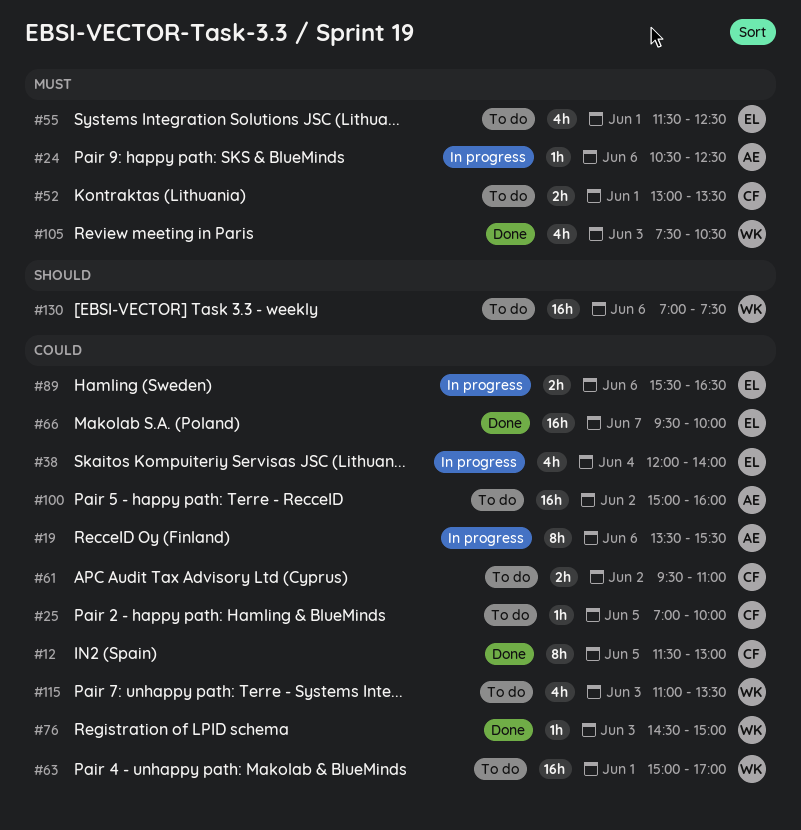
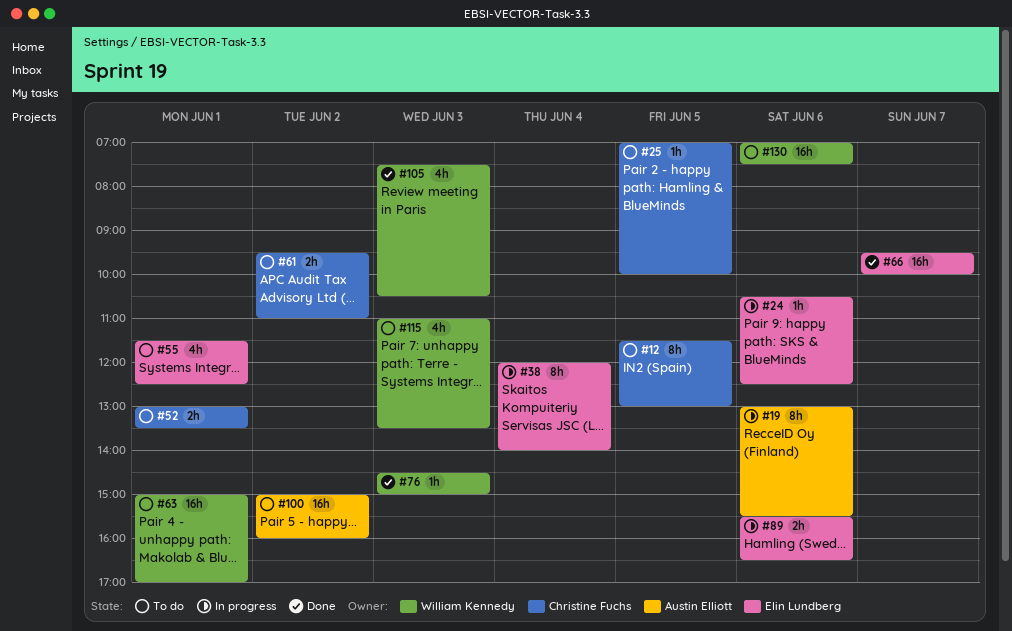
#12, status: Done -> To do
#19, begins: 13:30 -> 13:00
#24, owner: Austin Elliott -> Elin Lundberg
#38, estimate: 4h -> 8h

